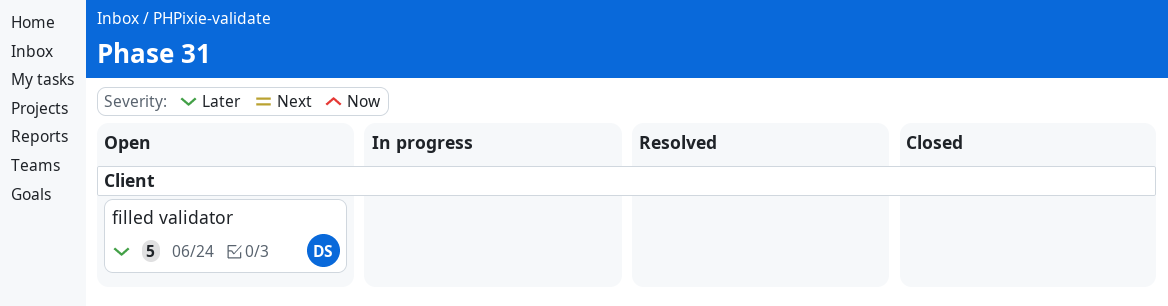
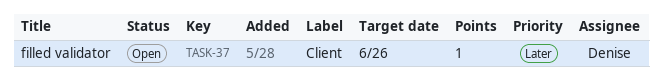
filled validator, estimate: 5 -> 1
filled validator, due: Jun 24 -> Jun 26

